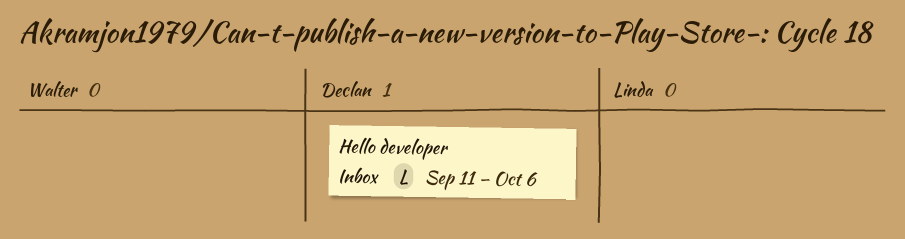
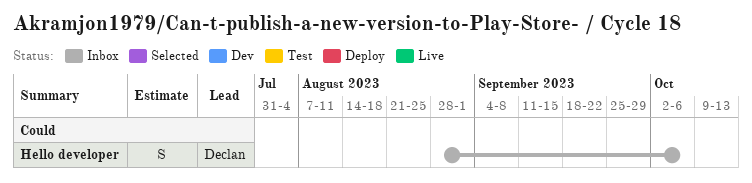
Hello developer, estimate: L -> S
Hello developer, start: Sep 11 -> Aug 28

